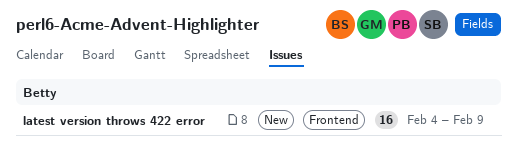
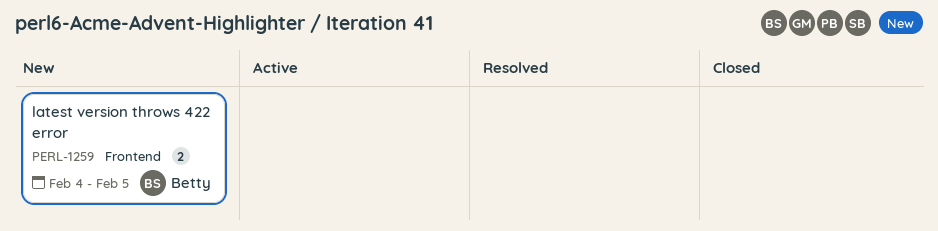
latest version throws 422 error, estimate: 16 -> 2
latest version throws 422 error, due: Feb 9 -> Feb 5

